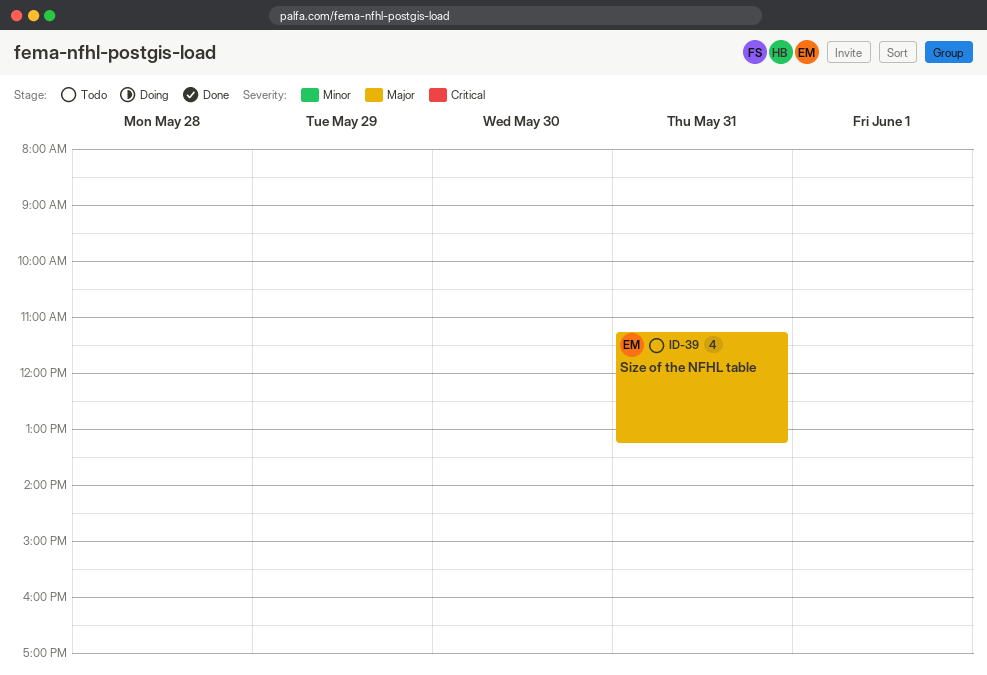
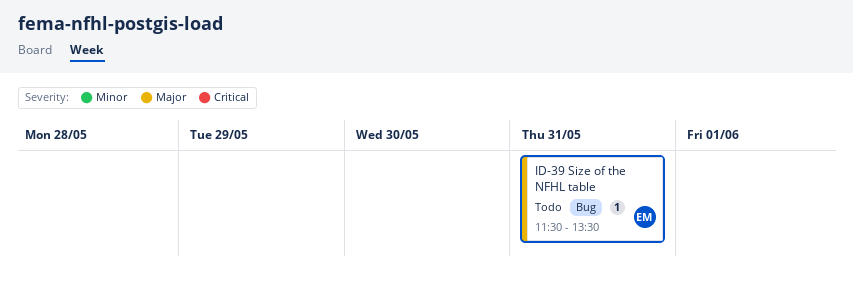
ID-39, estimate: 4 -> 1
ID-39, begins: 11:15 -> 11:30
ID-39, ends: 13:15 -> 13:30

